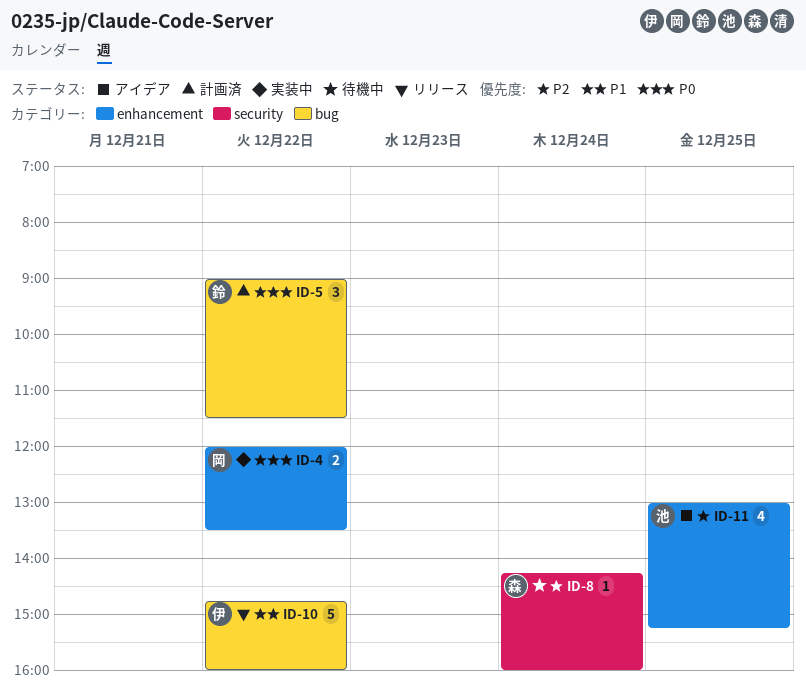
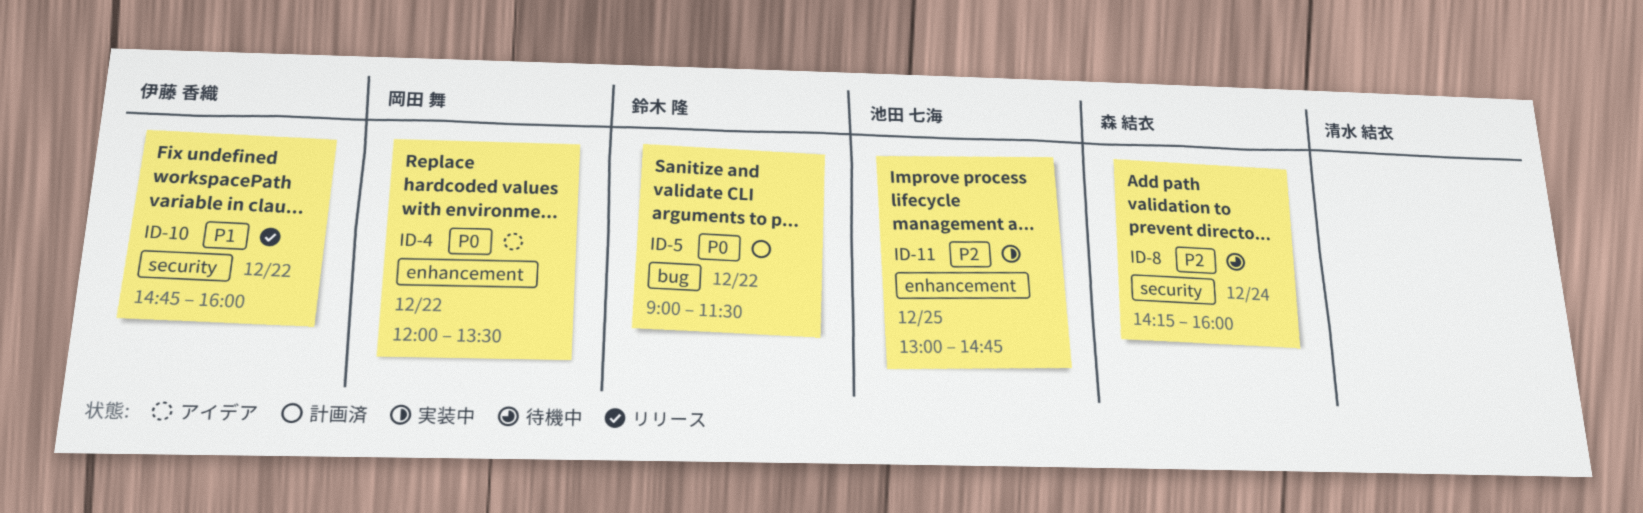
ID-4, status: 実装中 -> アイデア
ID-10, label: bug -> security
ID-11, status: アイデア -> 実装中
ID-11, ends: 15:15 -> 14:45

